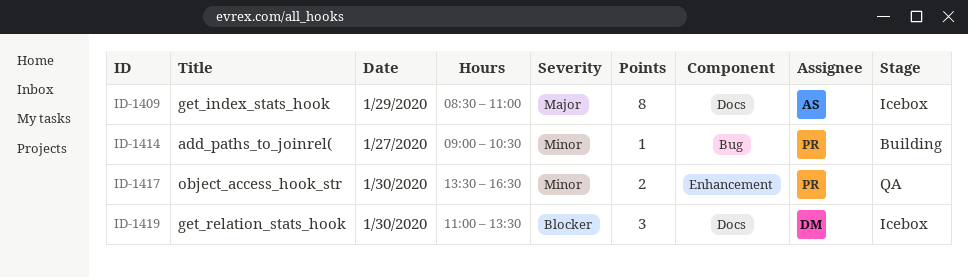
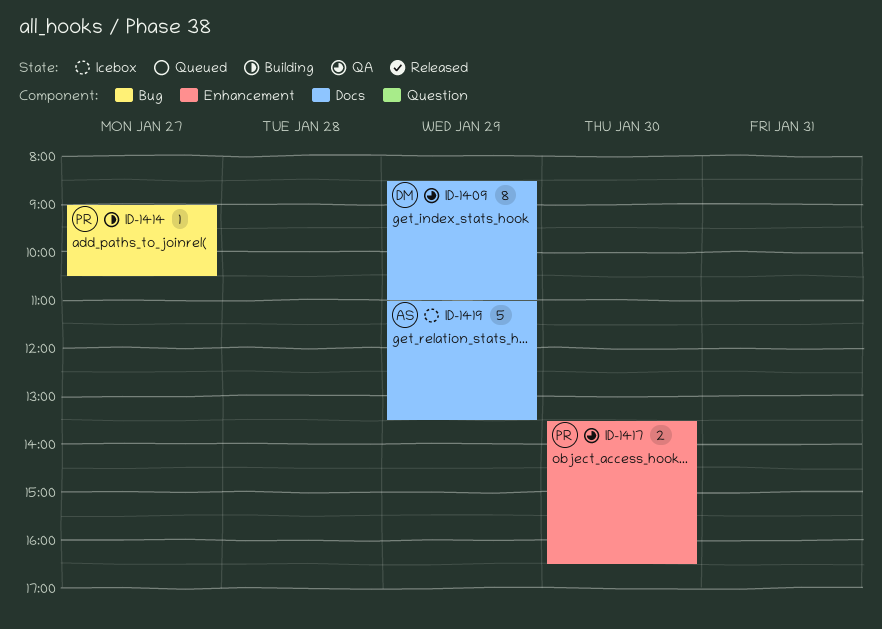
ID-1409, status: Icebox -> QA
ID-1409, owner: AS -> DM
ID-1419, owner: DM -> AS
ID-1419, estimate: 3 -> 5
ID-1419, day: Jan 30 -> Jan 29

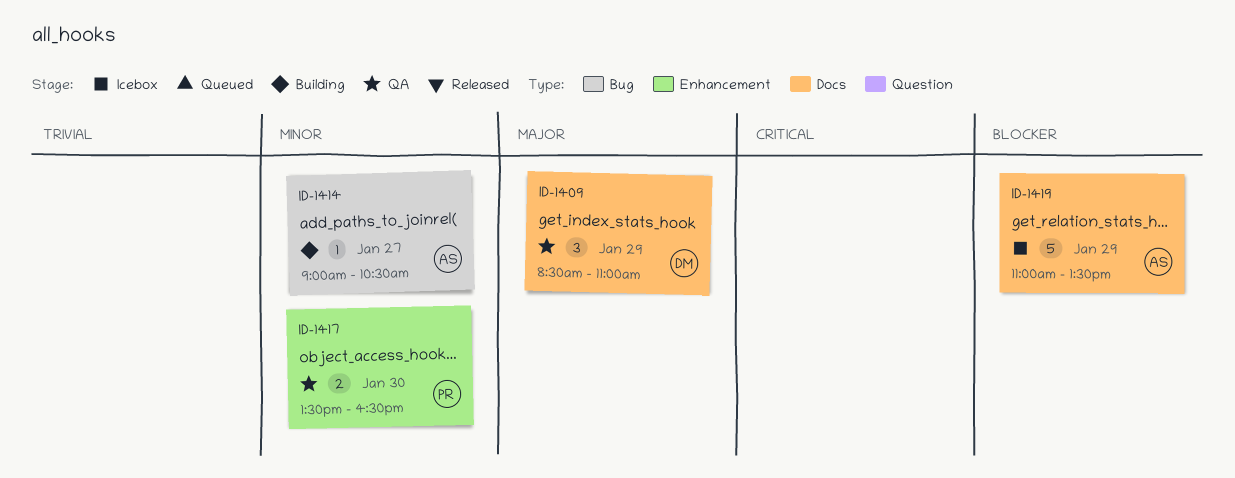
ID-1409, estimate: 8 -> 3
ID-1414, owner: PR -> AS

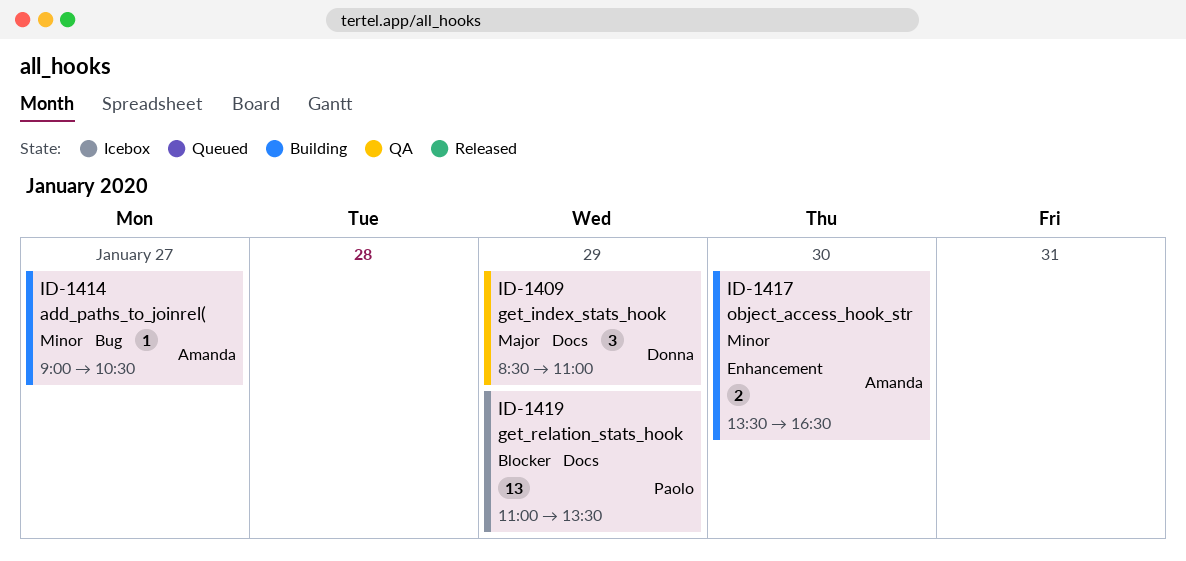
ID-1417, status: QA -> Building
ID-1417, owner: Paolo -> Amanda
ID-1419, owner: Amanda -> Paolo
ID-1419, estimate: 5 -> 13

